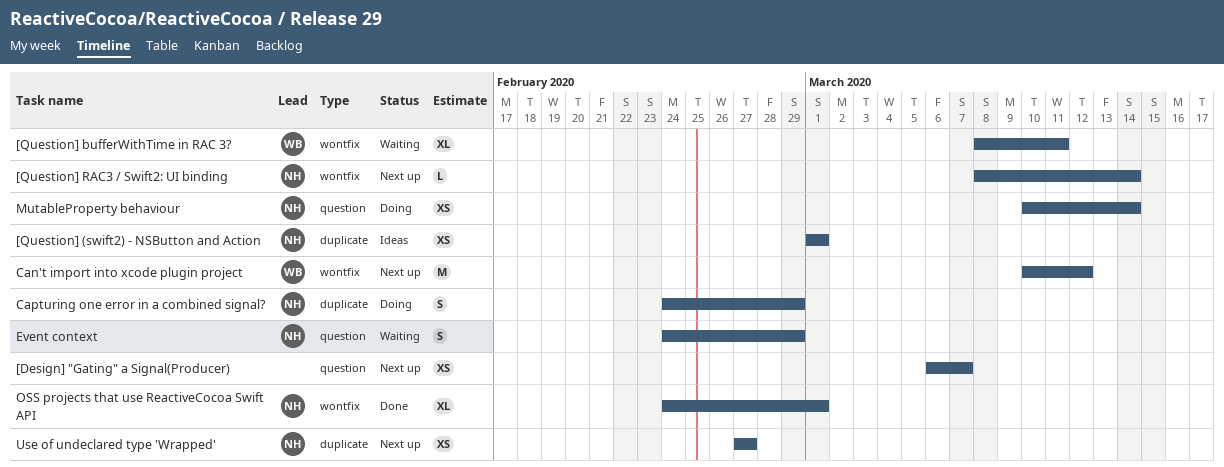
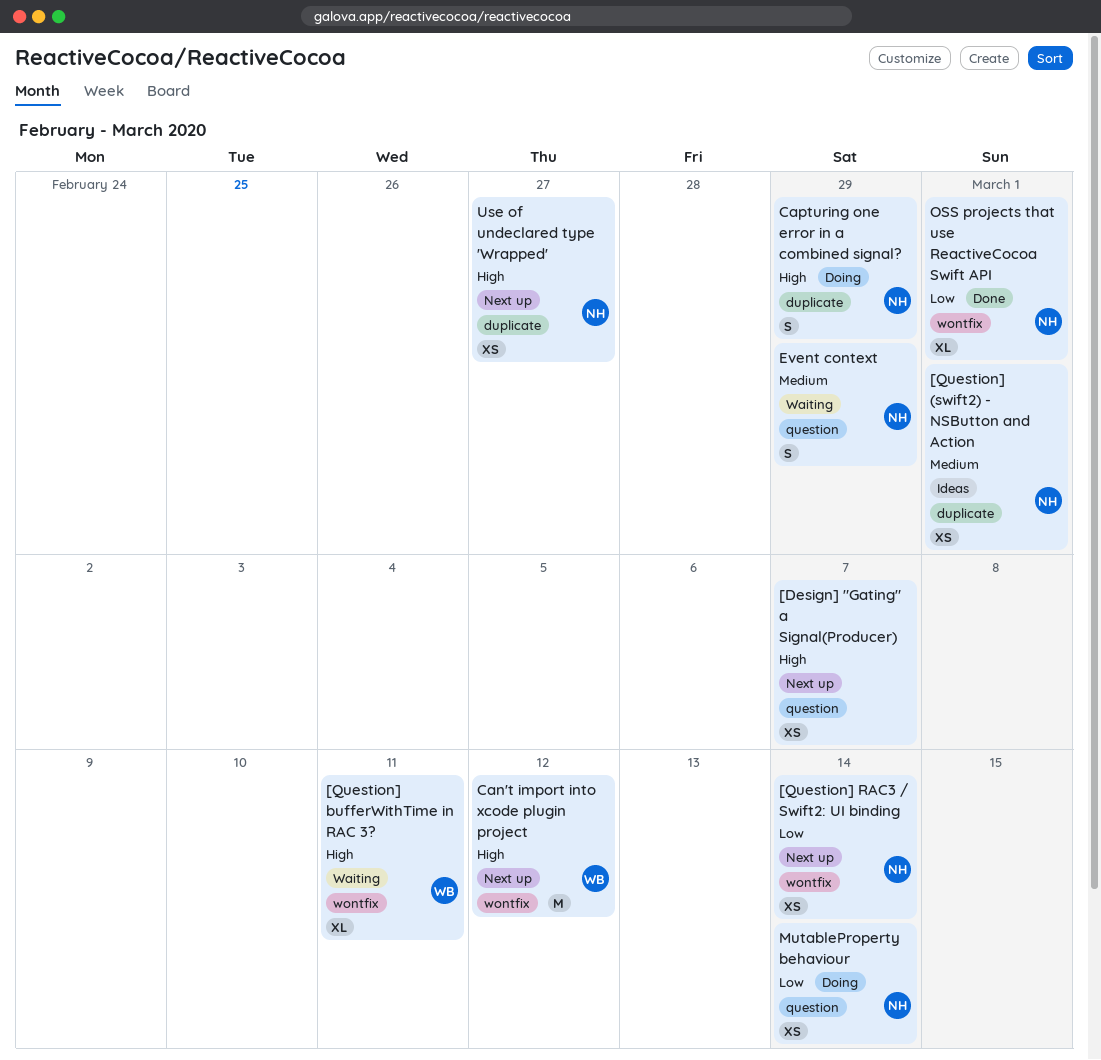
[Question] RAC3 / Swift2: UI binding, estimate: L -> XS

